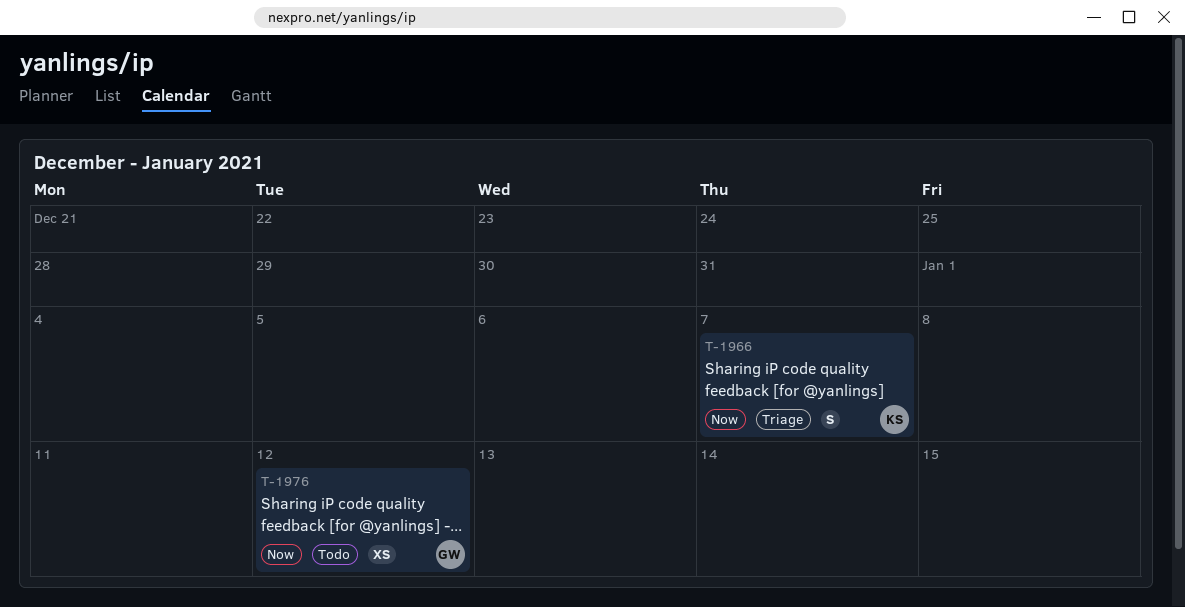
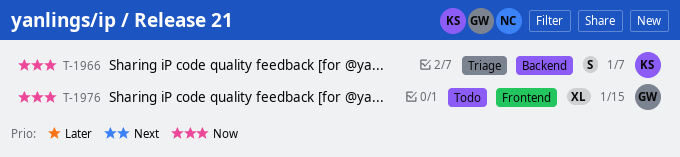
T-1976, estimate: XS -> XL
T-1976, due: Jan 12 -> Jan 15

